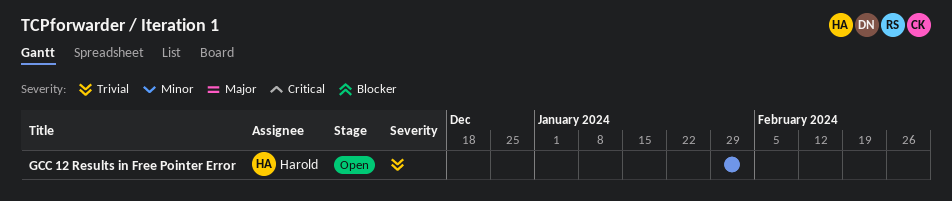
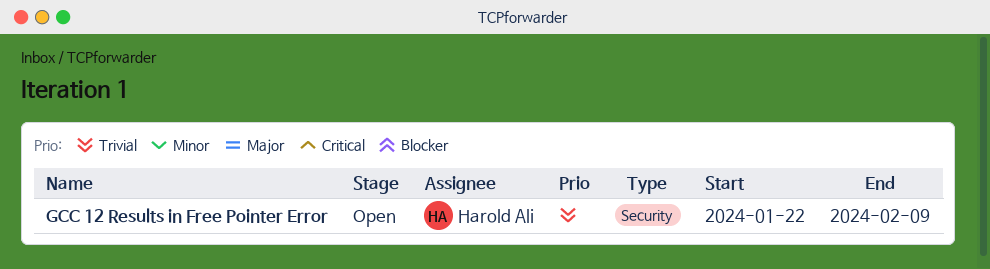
GCC 12 Results in Free Pointer Error, start: Jan 29 -> Jan 22
GCC 12 Results in Free Pointer Error, due: Feb 2 -> Feb 9

